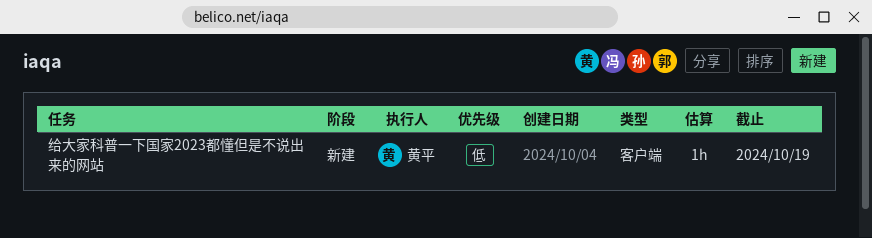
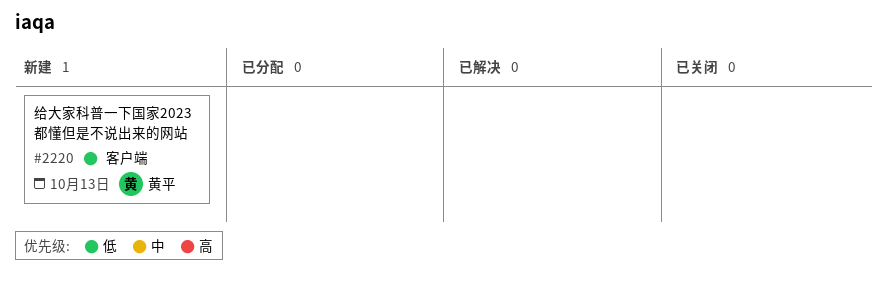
给大家科普一下国家2023都懂但是不说出来的网站, due: Oct 19 -> Oct 13

